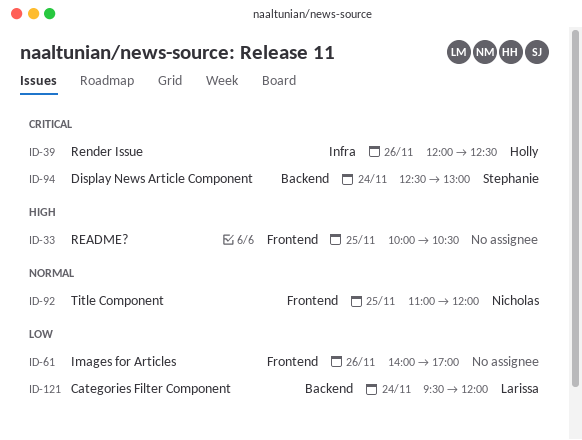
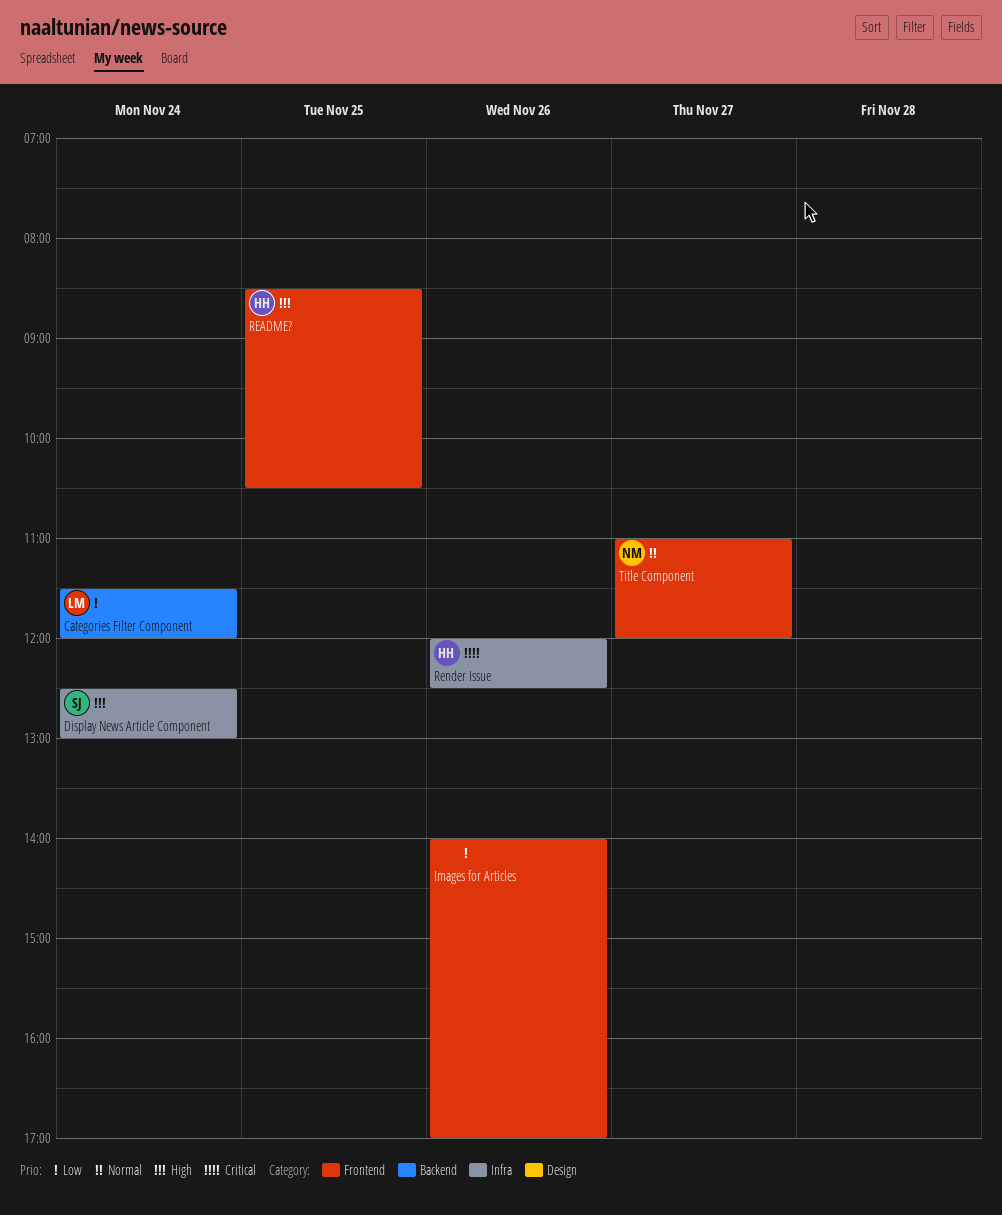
Categories Filter Component, begins: 09:30 -> 11:30
Display News Article Component, priority: Critical -> High
Display News Article Component, label: Backend -> Infra
README?, owner: none -> Holly
README?, begins: 10:00 -> 08:30
Title Component, day: Nov 25 -> Nov 27

